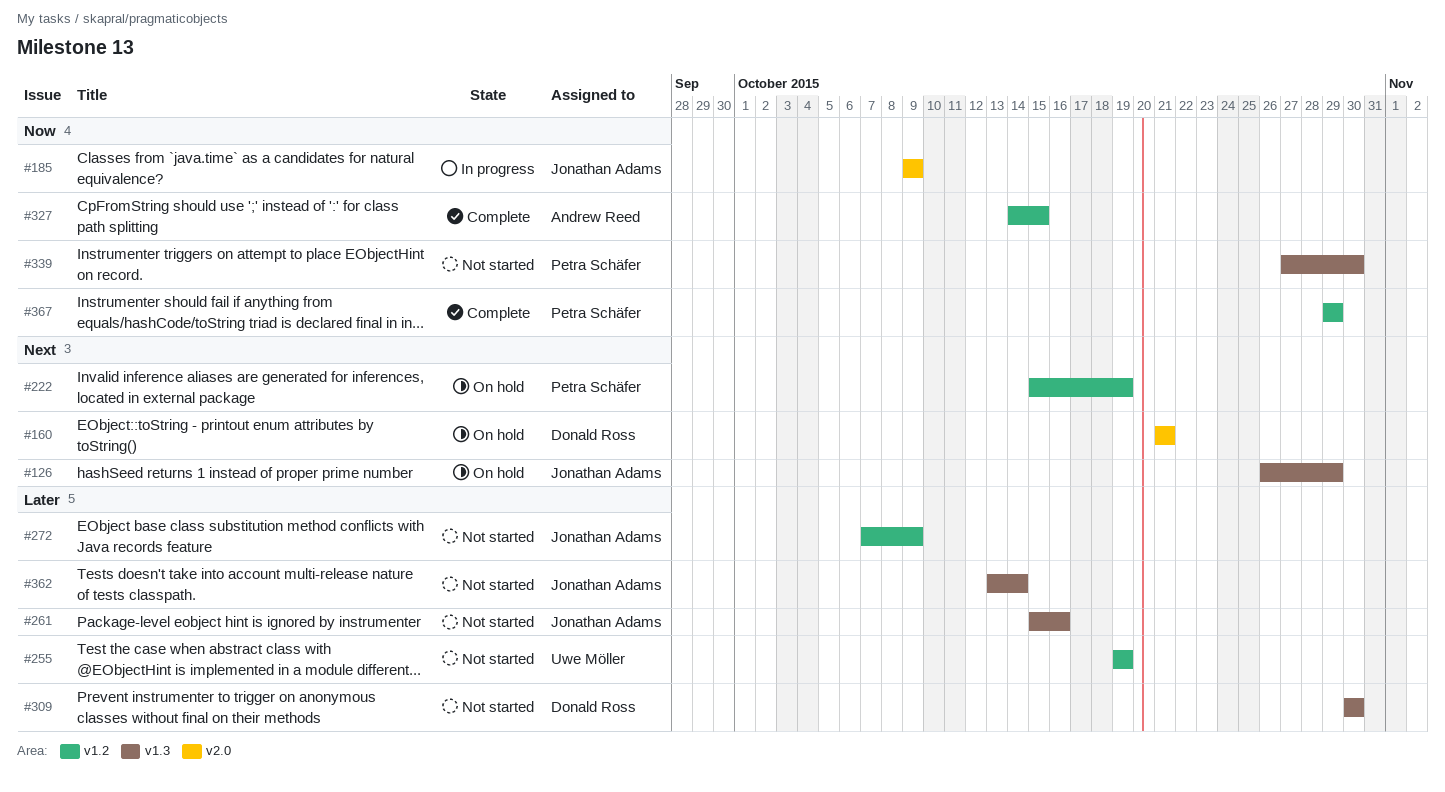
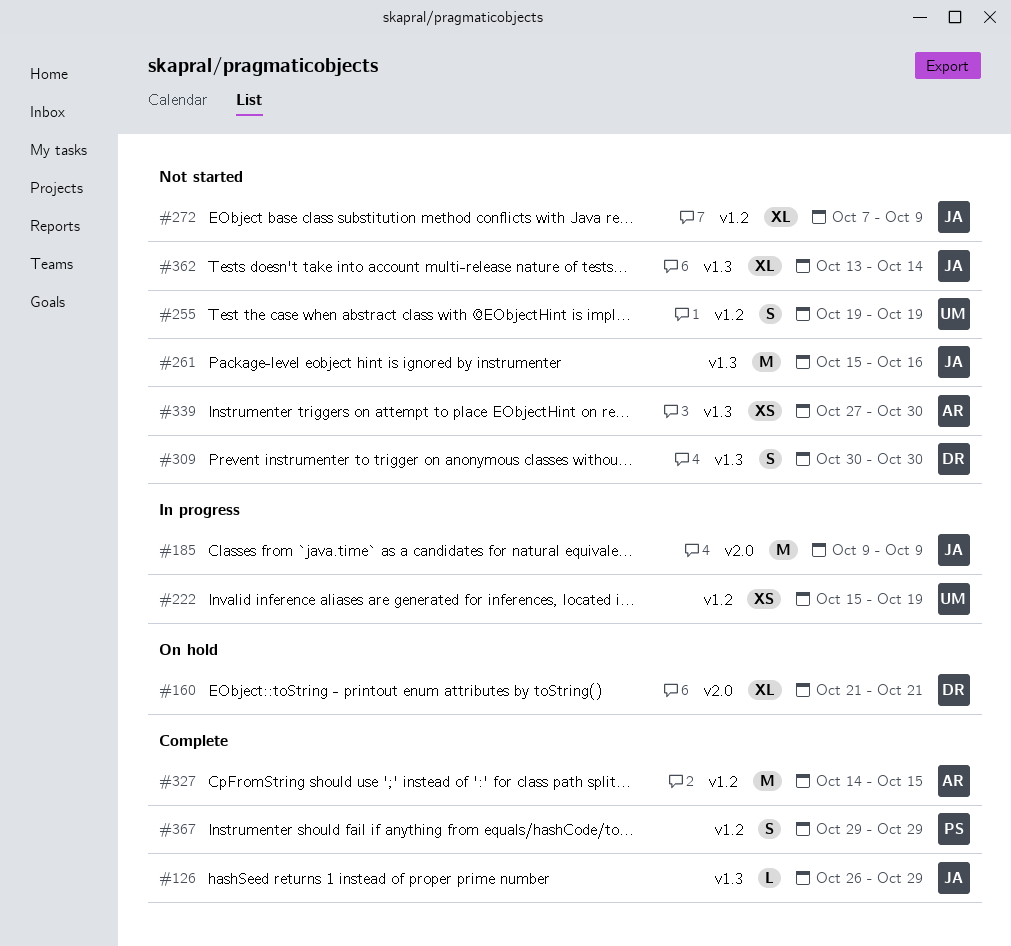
#126, status: On hold -> Complete
#222, status: On hold -> In progress
#222, owner: Petra Schäfer -> Uwe Möller
#339, owner: Petra Schäfer -> Andrew Reed

